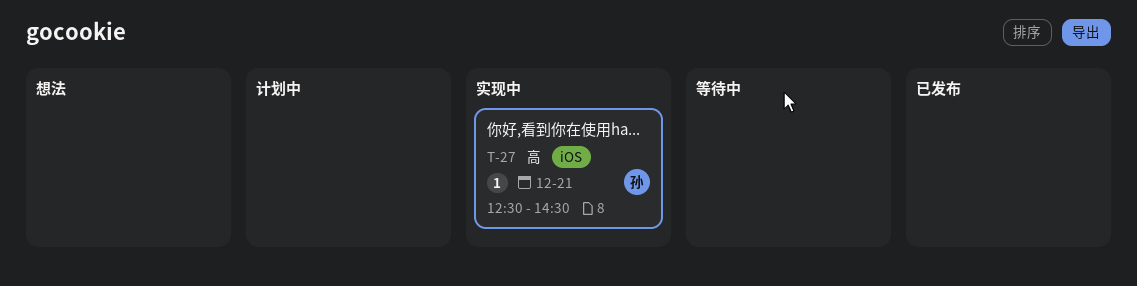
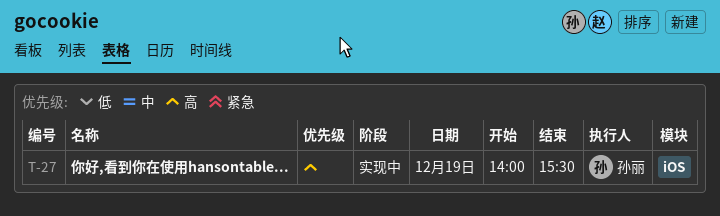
T-27, day: Dec 21 -> Dec 19
T-27, begins: 12:30 -> 14:00
T-27, ends: 14:30 -> 15:30

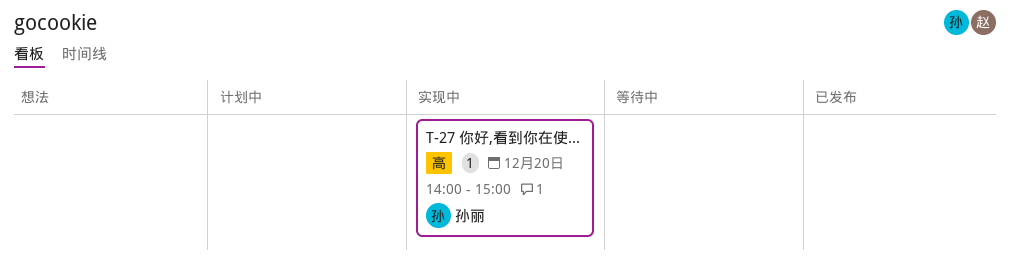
T-27, day: Dec 19 -> Dec 20
T-27, ends: 15:30 -> 15:00

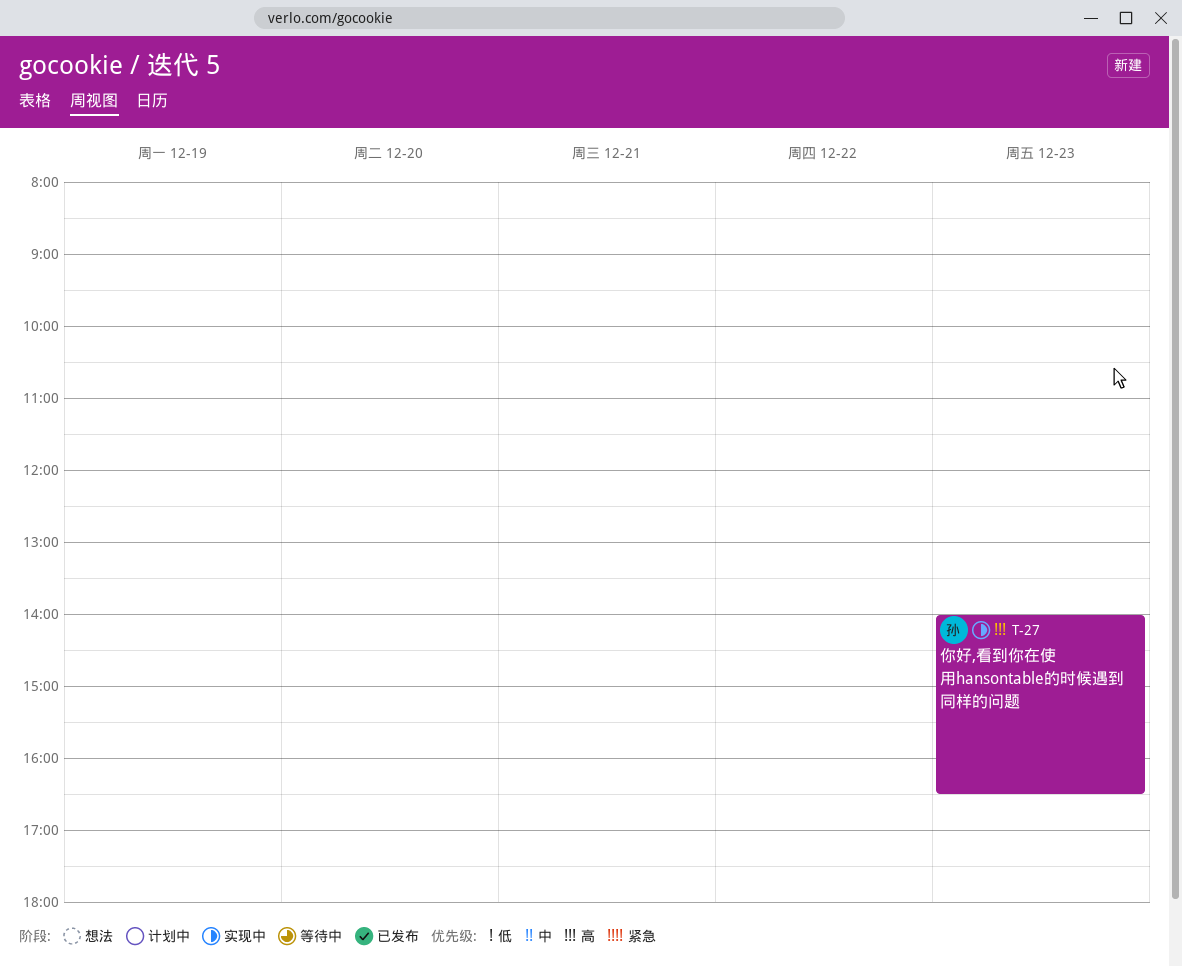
T-27, day: Dec 20 -> Dec 23
T-27, ends: 15:00 -> 16:30

